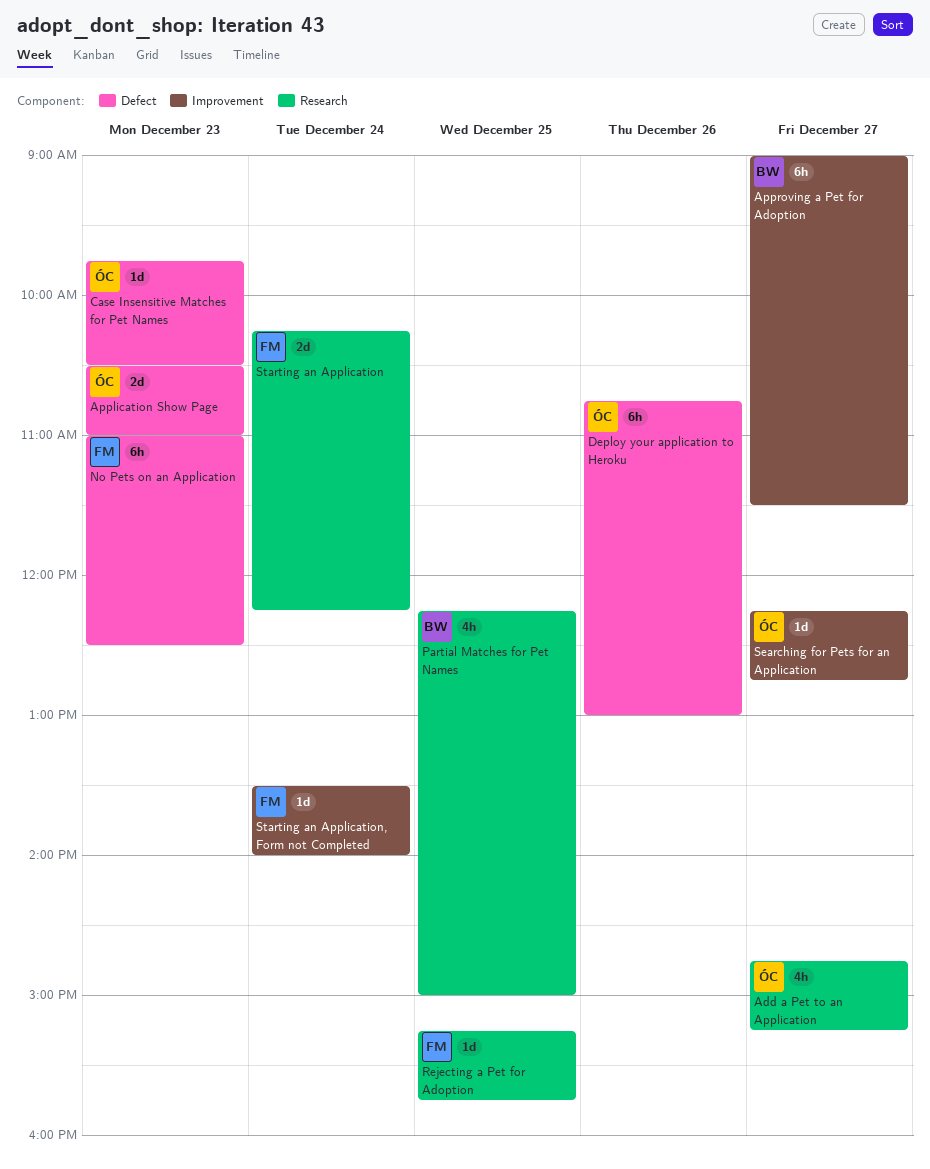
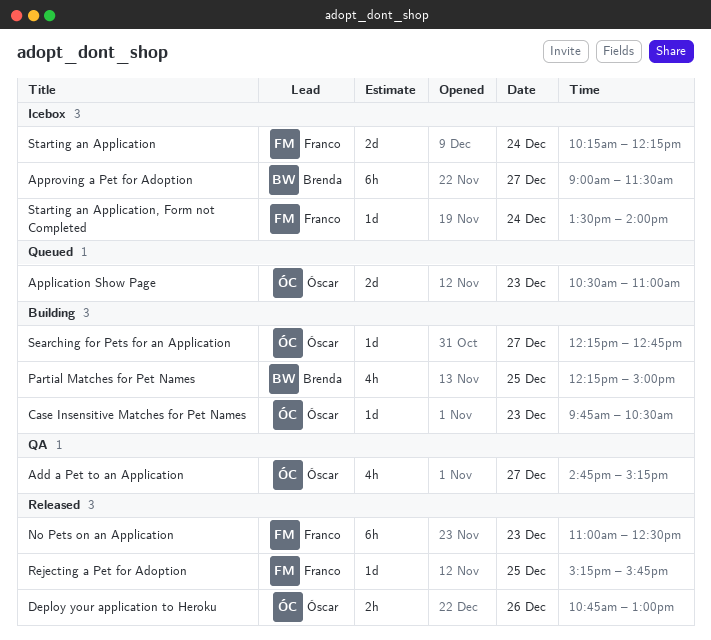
Deploy your application to Heroku, estimate: 6h -> 2h

